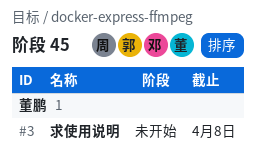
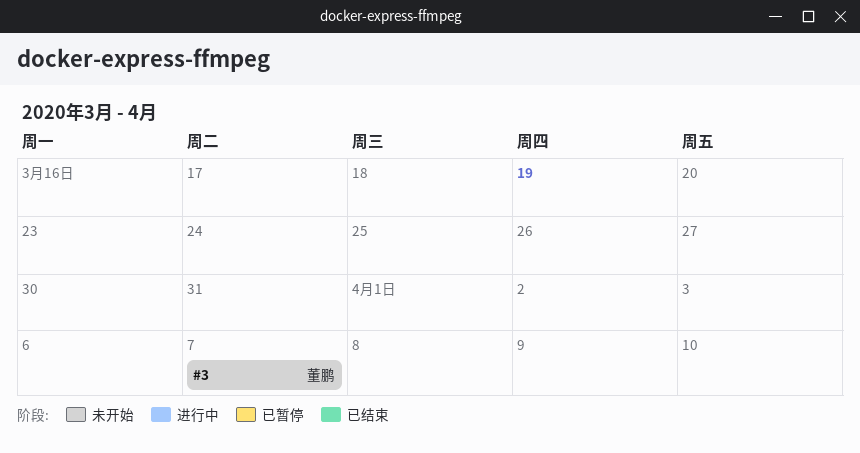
#3, due: Apr 8 -> Apr 7

